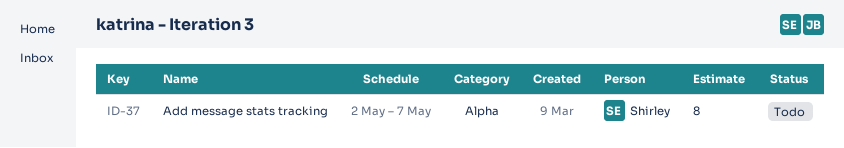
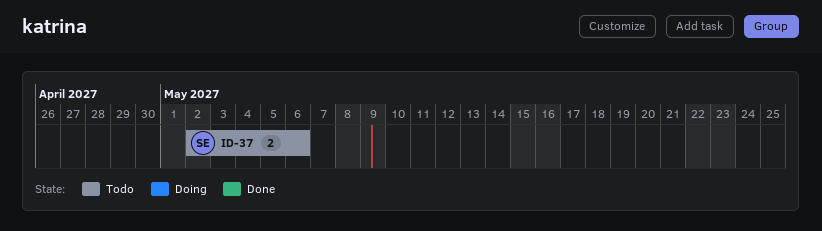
ID-37, estimate: 8 -> 2
ID-37, due: May 7 -> May 6

